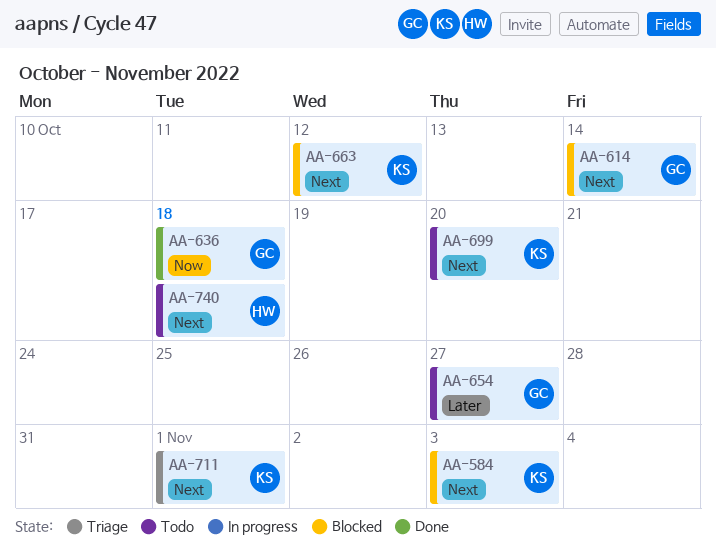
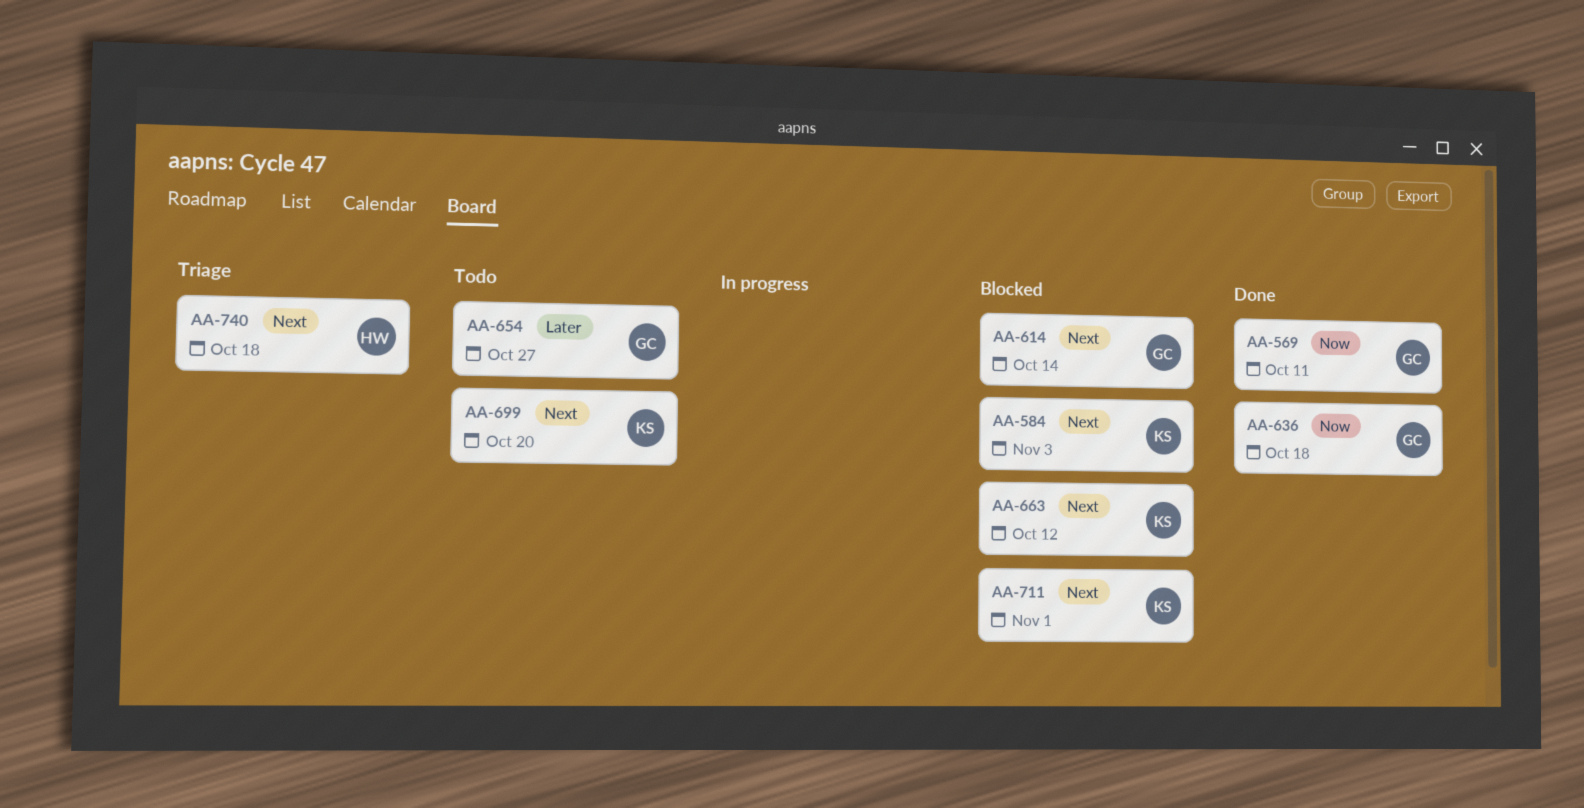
AA-569: none -> present
AA-711, status: Triage -> Blocked
AA-740, status: Todo -> Triage

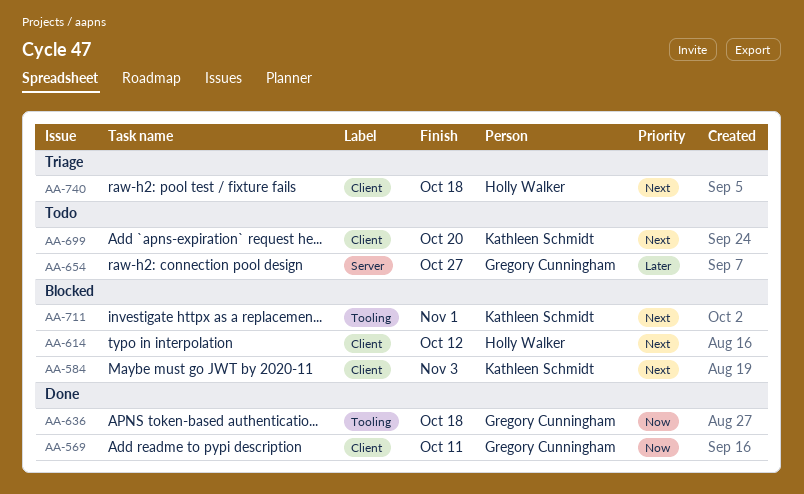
AA-614, owner: Gregory Cunningham -> Holly Walker
AA-614, due: Oct 14 -> Oct 12
AA-663: present -> none

